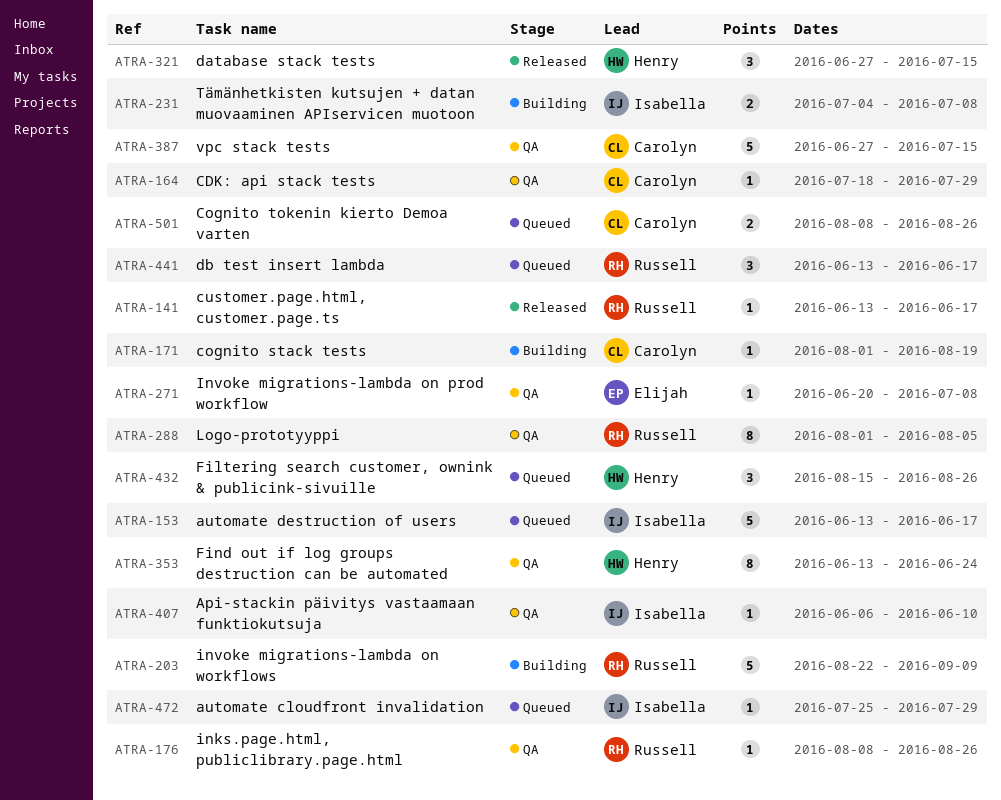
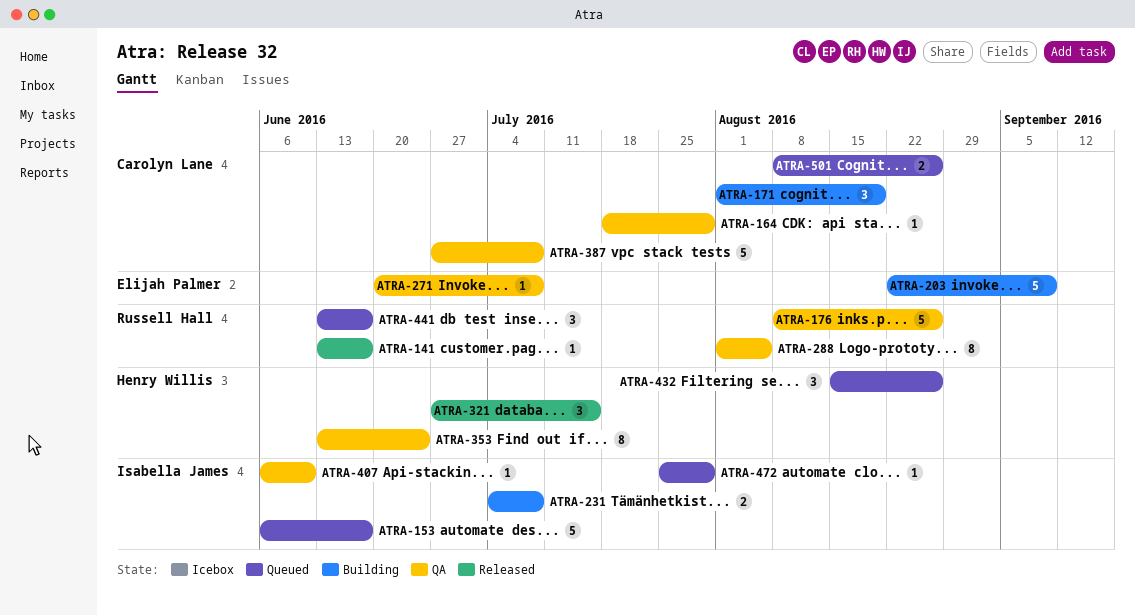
ATRA-153, start: Jun 13 -> Jun 6
ATRA-171, estimate: 1 -> 3
ATRA-176, estimate: 1 -> 5
ATRA-203, owner: Russell Hall -> Elijah Palmer
ATRA-387, due: Jul 15 -> Jul 8

